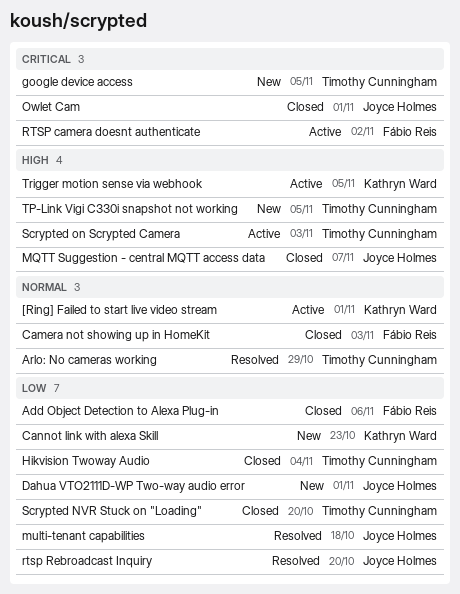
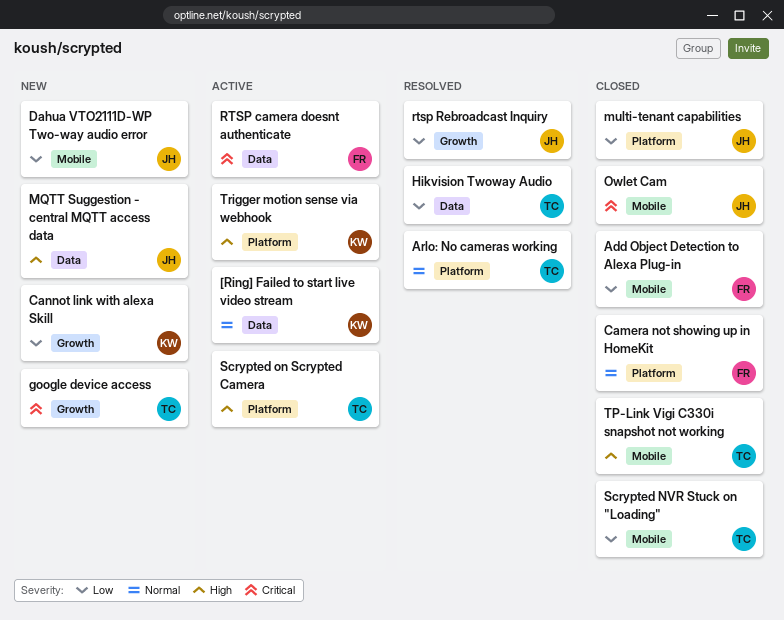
Hikvision Twoway Audio, status: Closed -> Resolved
MQTT Suggestion - central MQTT access data, status: Closed -> New
multi-tenant capabilities, status: Resolved -> Closed
TP-Link Vigi C330i snapshot not working, status: New -> Closed

